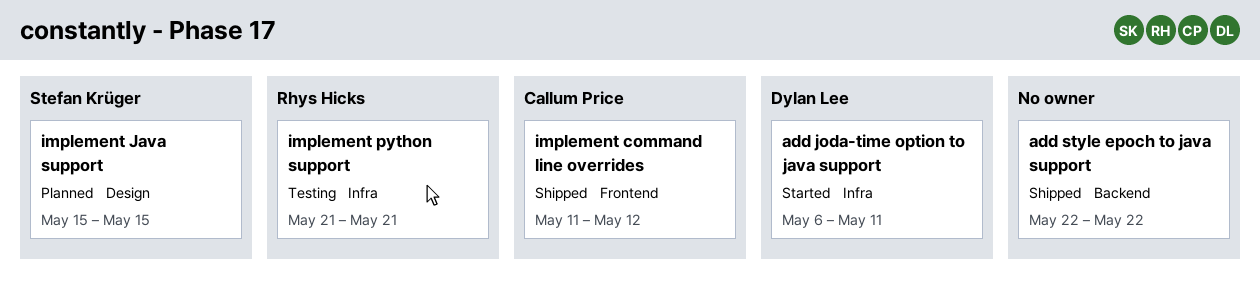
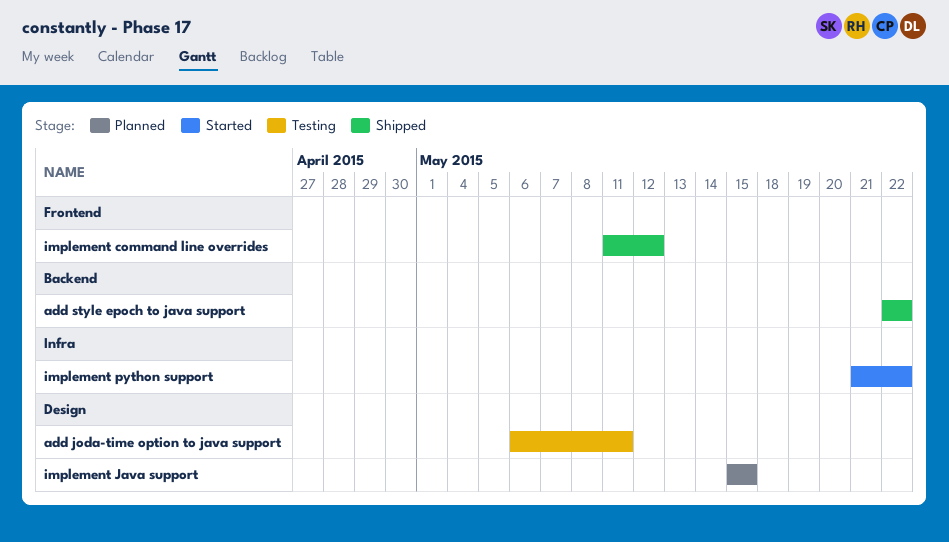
add joda-time option to java support, status: Started -> Testing
add joda-time option to java support, label: Infra -> Design
implement python support, status: Testing -> Started
implement python support, due: May 21 -> May 22

